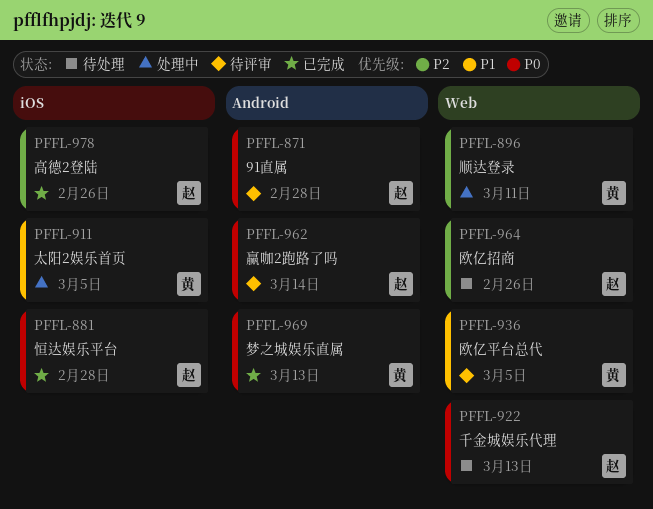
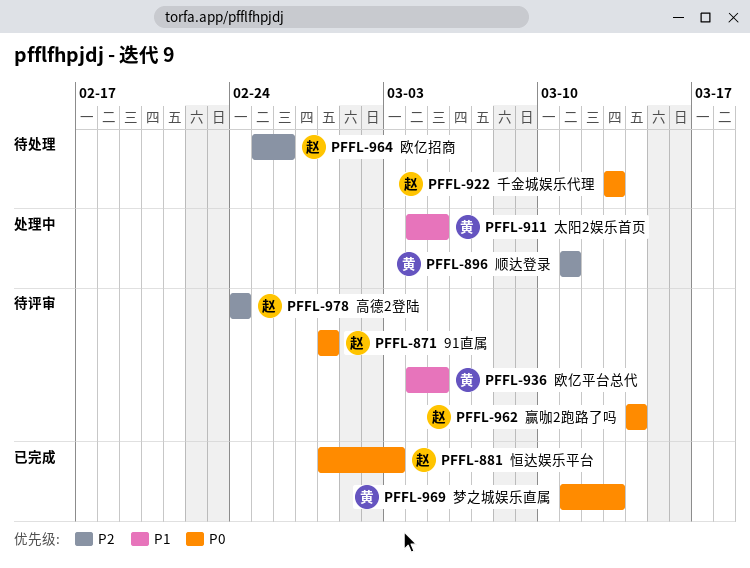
PFFL-881, due: Feb 28 -> Mar 3
PFFL-978, status: 已完成 -> 待评审
PFFL-978, due: Feb 26 -> Feb 24

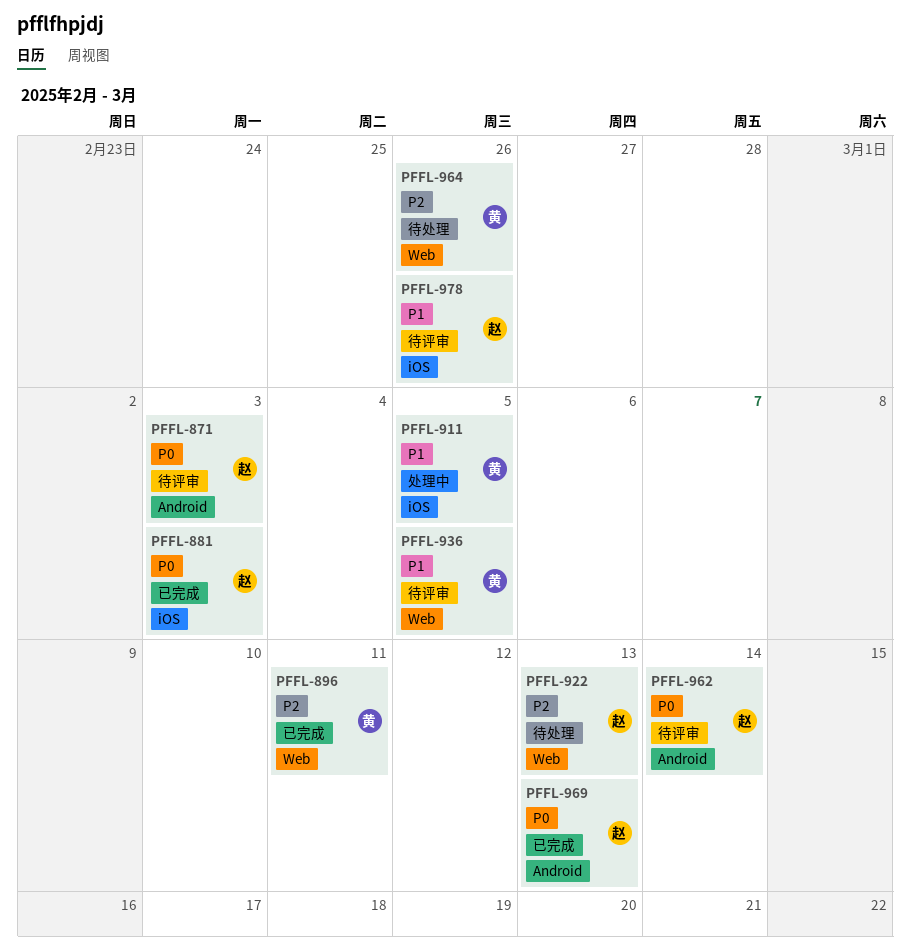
PFFL-871, due: Feb 28 -> Mar 3
PFFL-896, status: 处理中 -> 已完成
PFFL-922, priority: P0 -> P2
PFFL-964, owner: 赵 -> 黄
PFFL-969, owner: 黄 -> 赵
PFFL-978, priority: P2 -> P1
PFFL-978, due: Feb 24 -> Feb 26

